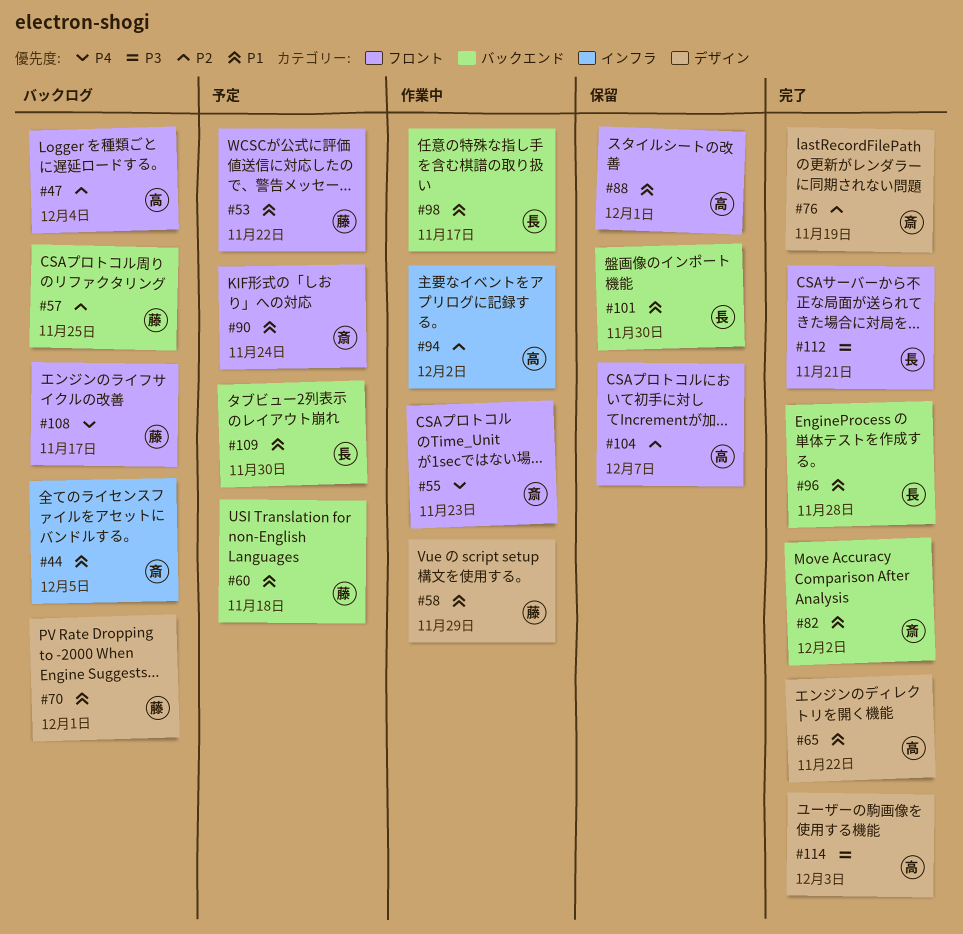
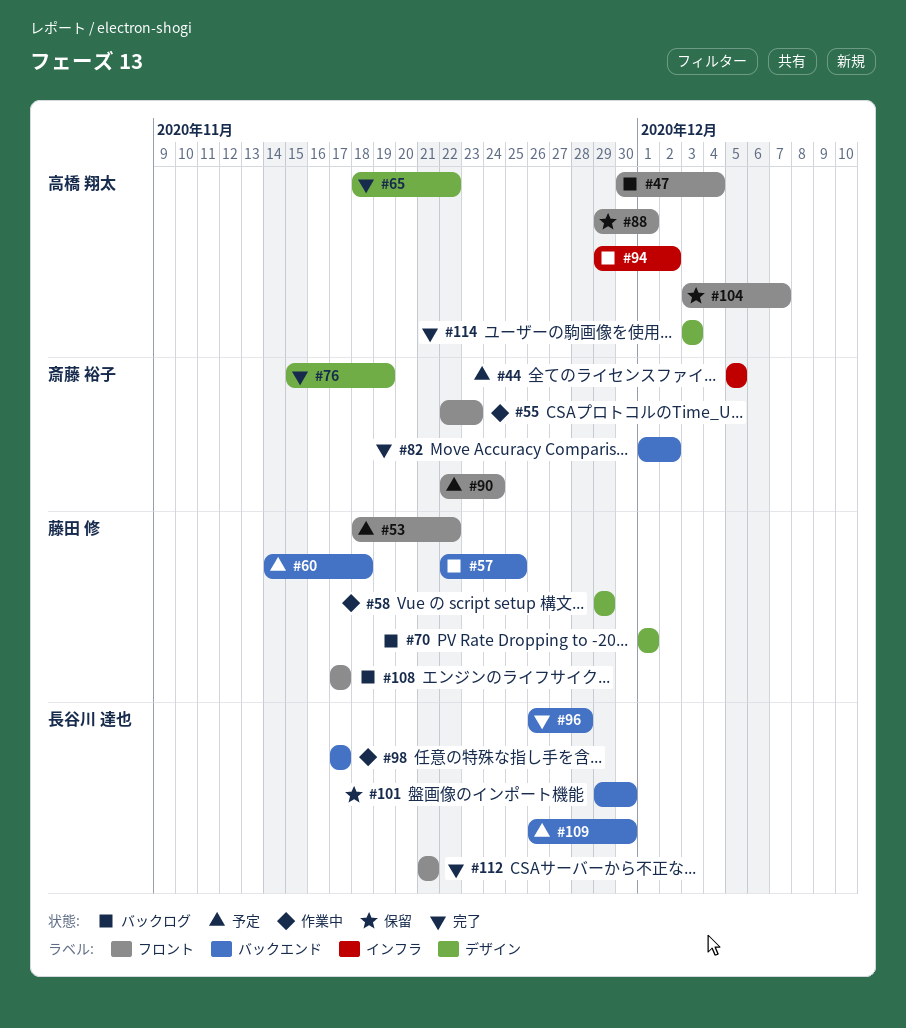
#44, status: バックログ -> 予定
#94, status: 作業中 -> バックログ

